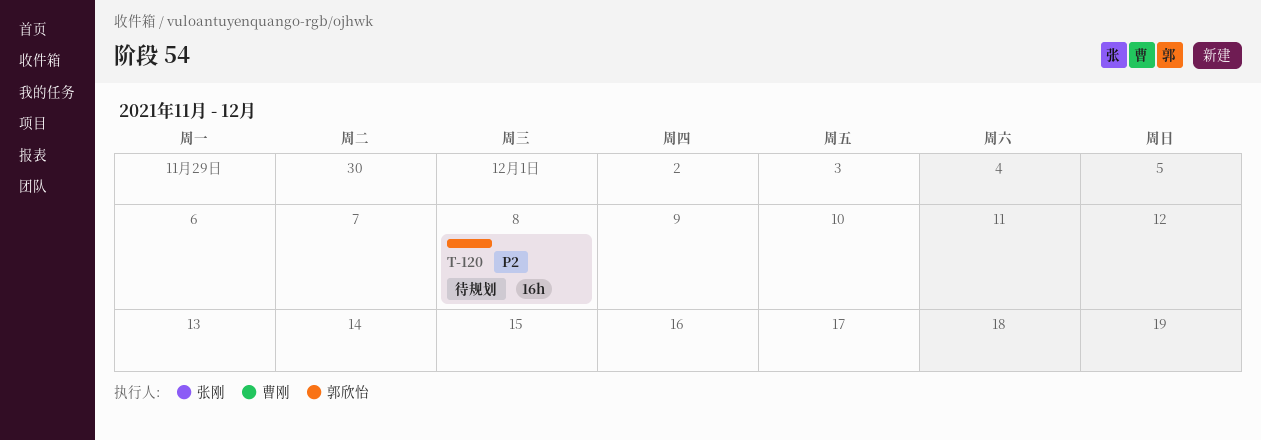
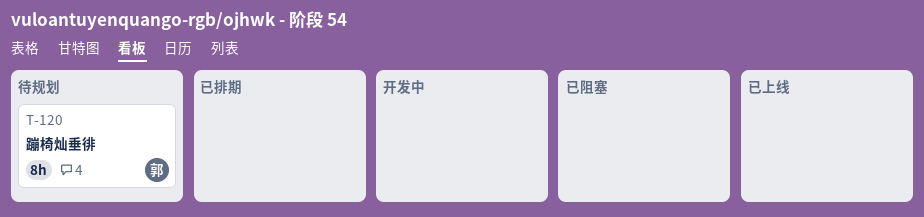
T-120, estimate: 16h -> 8h

